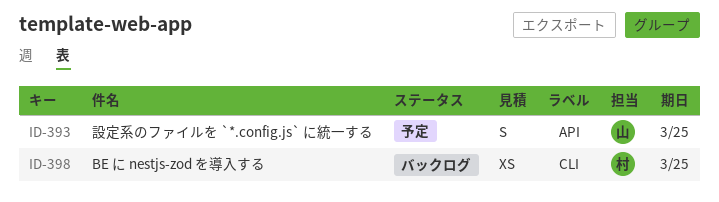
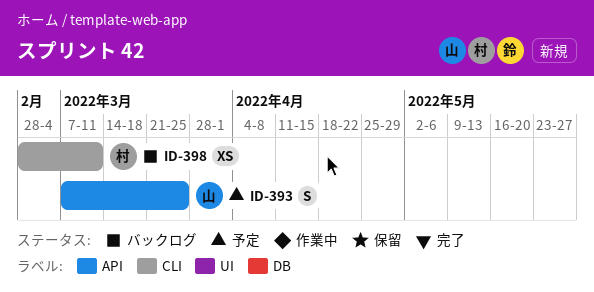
ID-398, due: Mar 25 -> Mar 11

